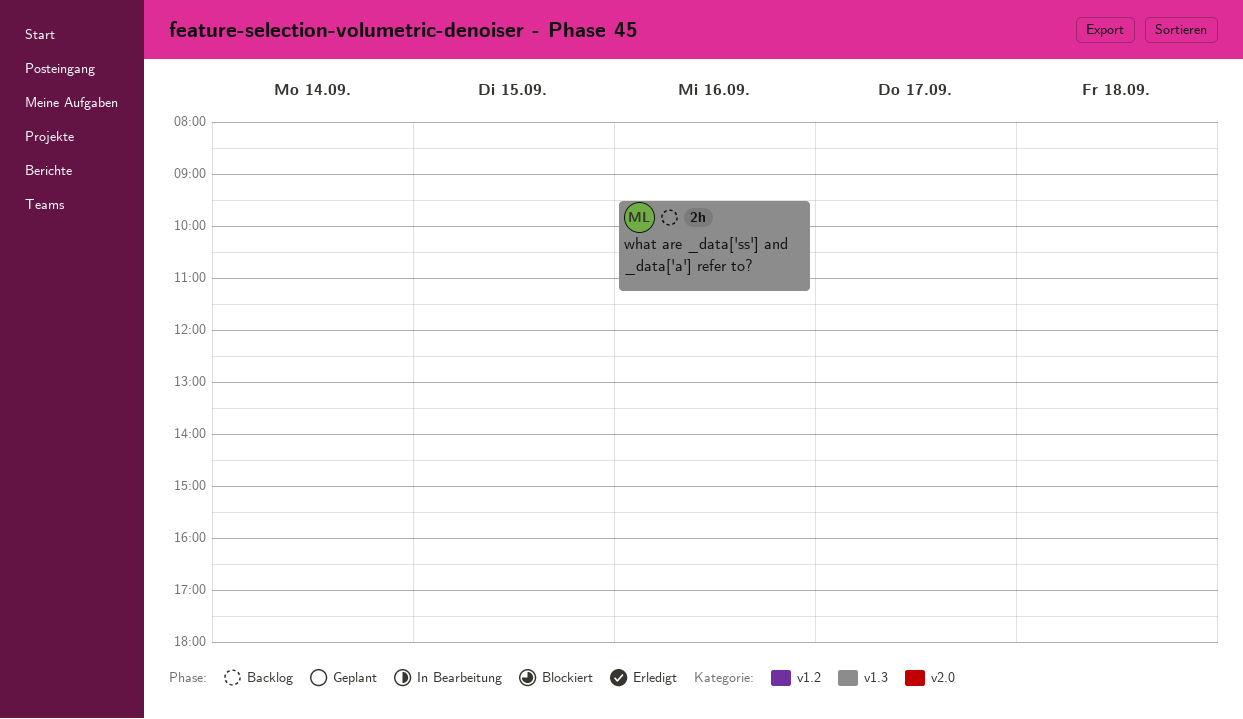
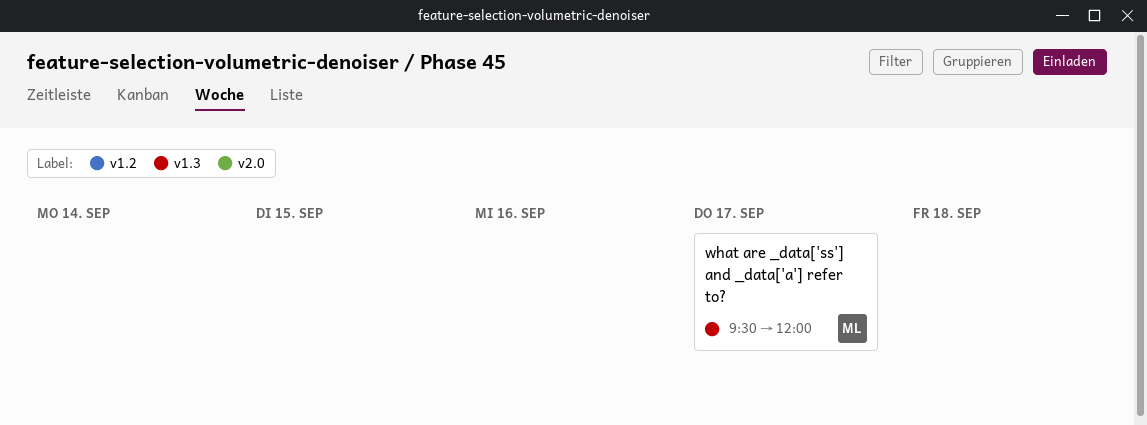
what are _data['ss'] and _data['a'] refer to?, day: Sep 16 -> Sep 17
what are _data['ss'] and _data['a'] refer to?, ends: 11:15 -> 12:00

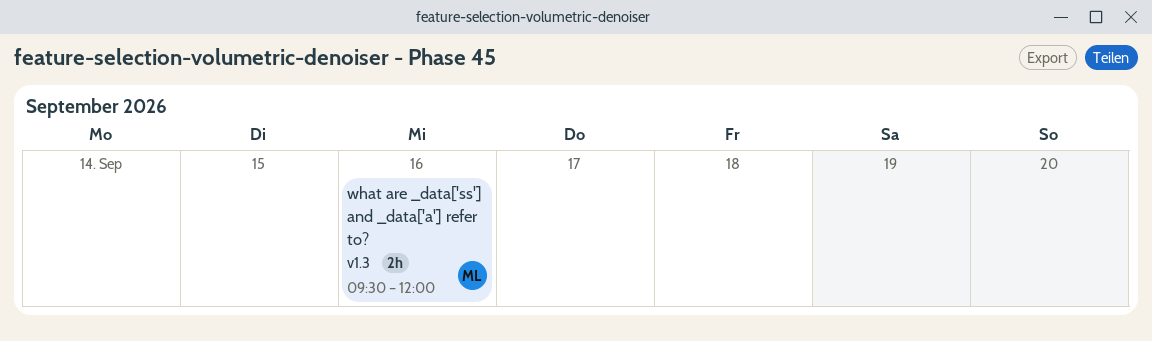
what are _data['ss'] and _data['a'] refer to?, day: Sep 17 -> Sep 16

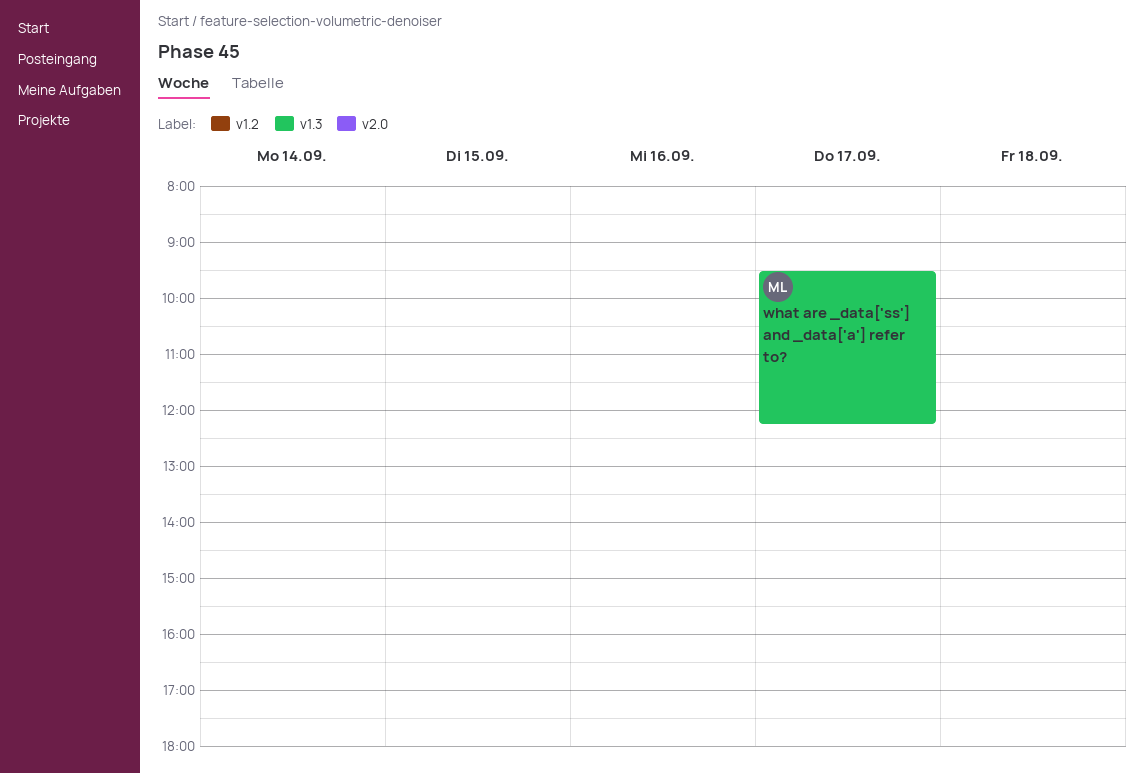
what are _data['ss'] and _data['a'] refer to?, day: Sep 16 -> Sep 17
what are _data['ss'] and _data['a'] refer to?, ends: 12:00 -> 12:15

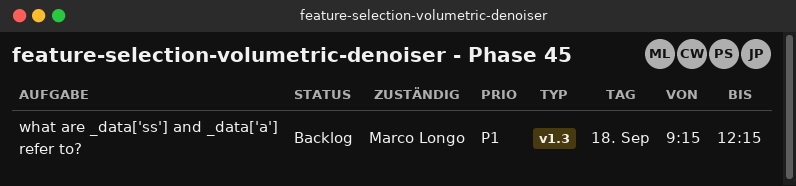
what are _data['ss'] and _data['a'] refer to?, day: Sep 17 -> Sep 18
what are _data['ss'] and _data['a'] refer to?, begins: 09:30 -> 09:15

